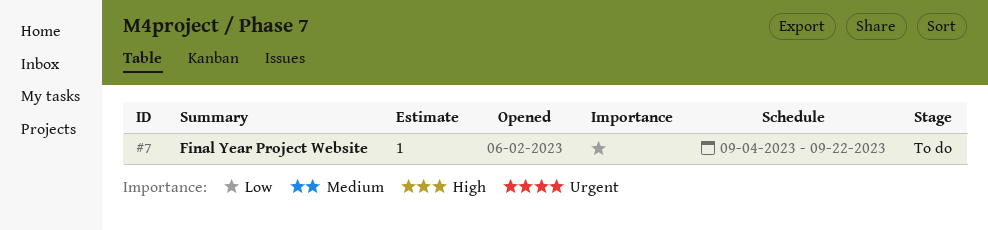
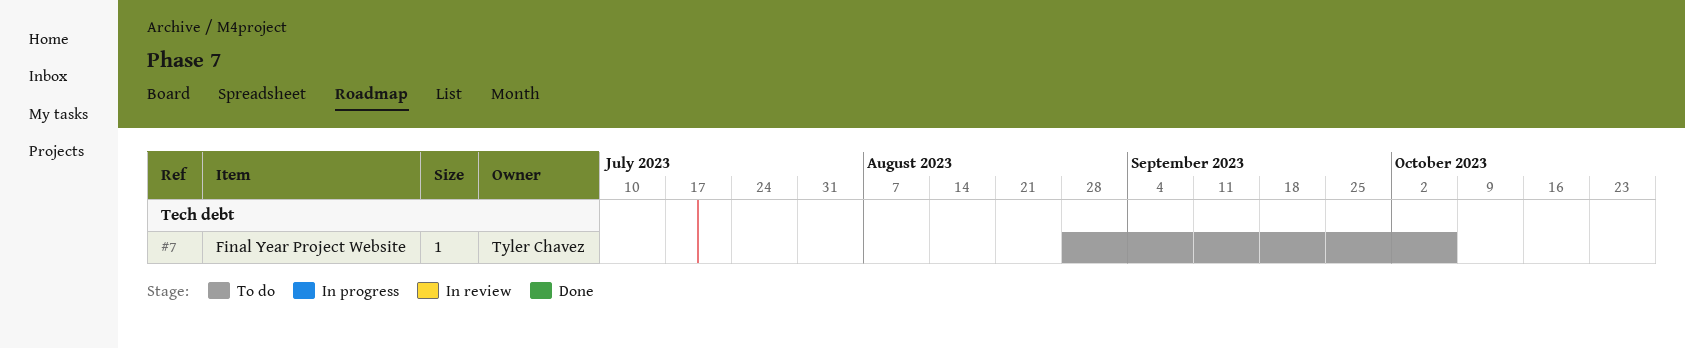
#7, start: Sep 4 -> Aug 28
#7, due: Sep 22 -> Oct 6

